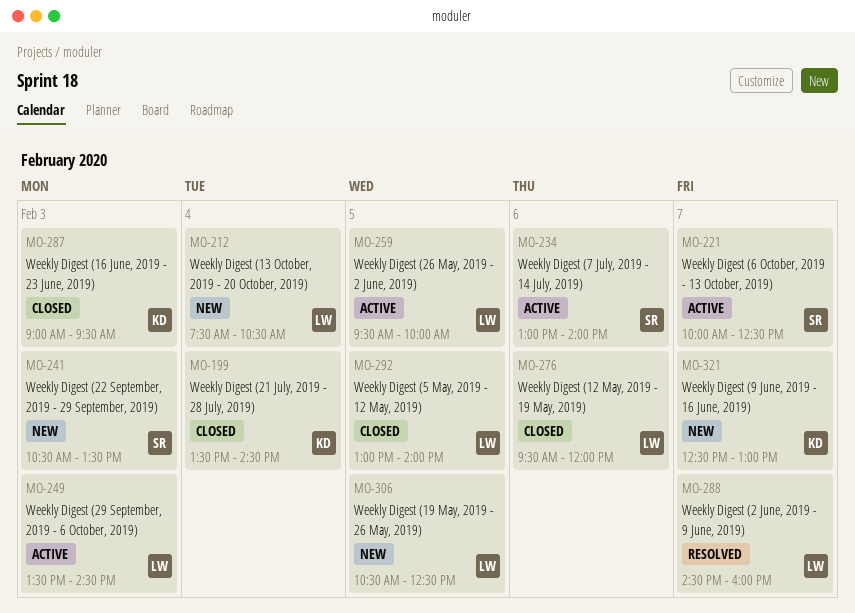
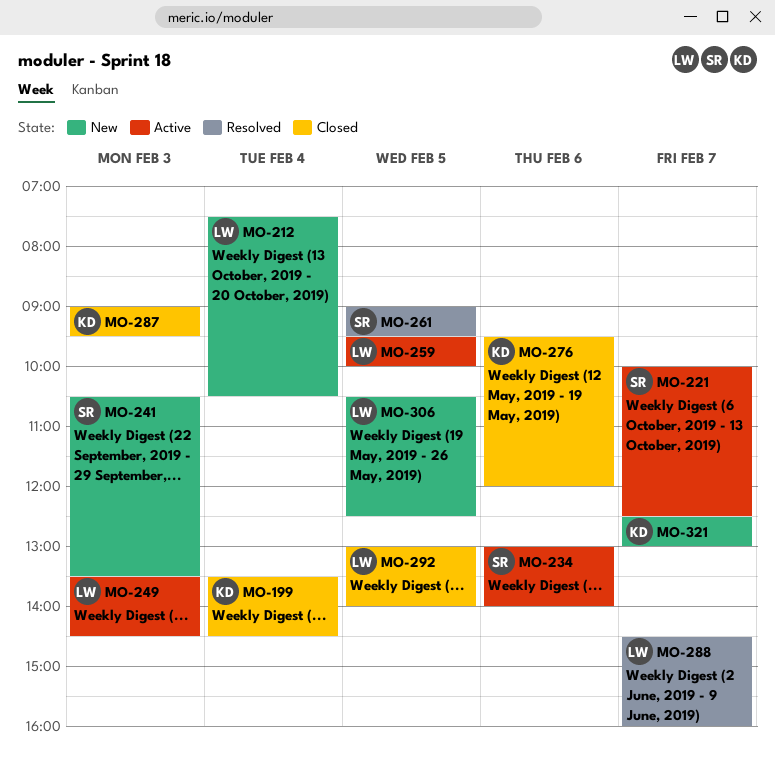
MO-261: none -> present
MO-276, owner: LW -> KD

